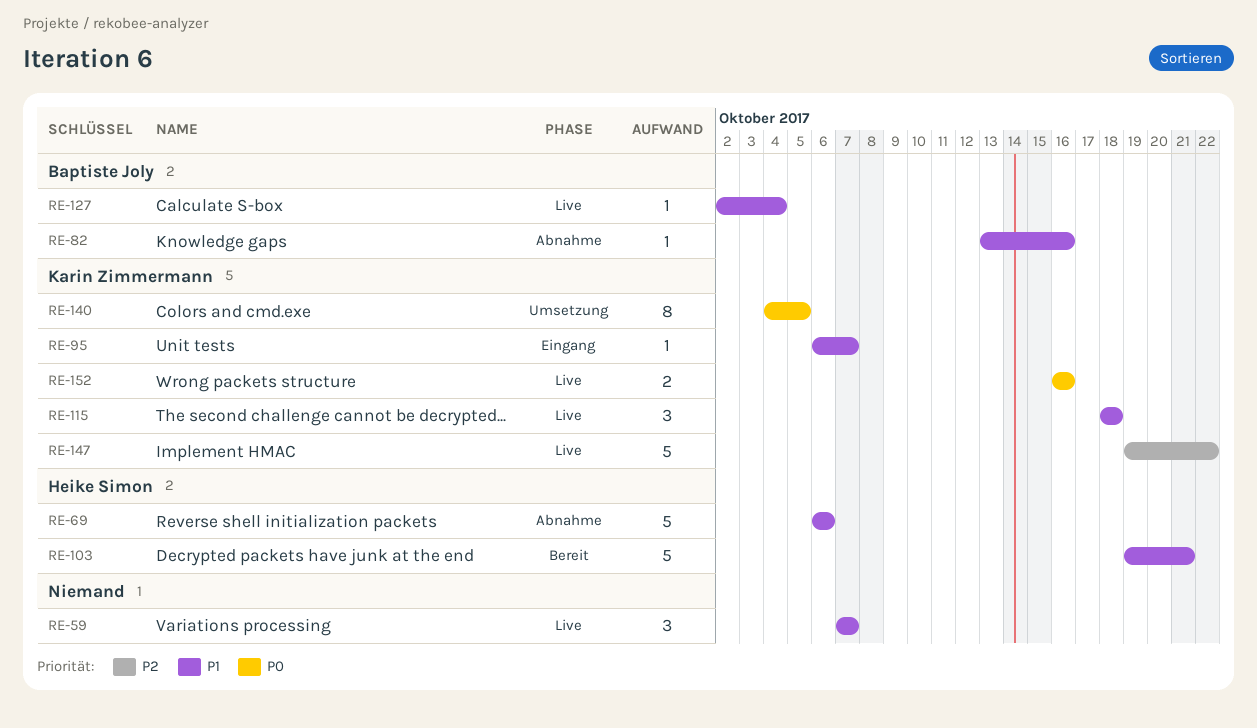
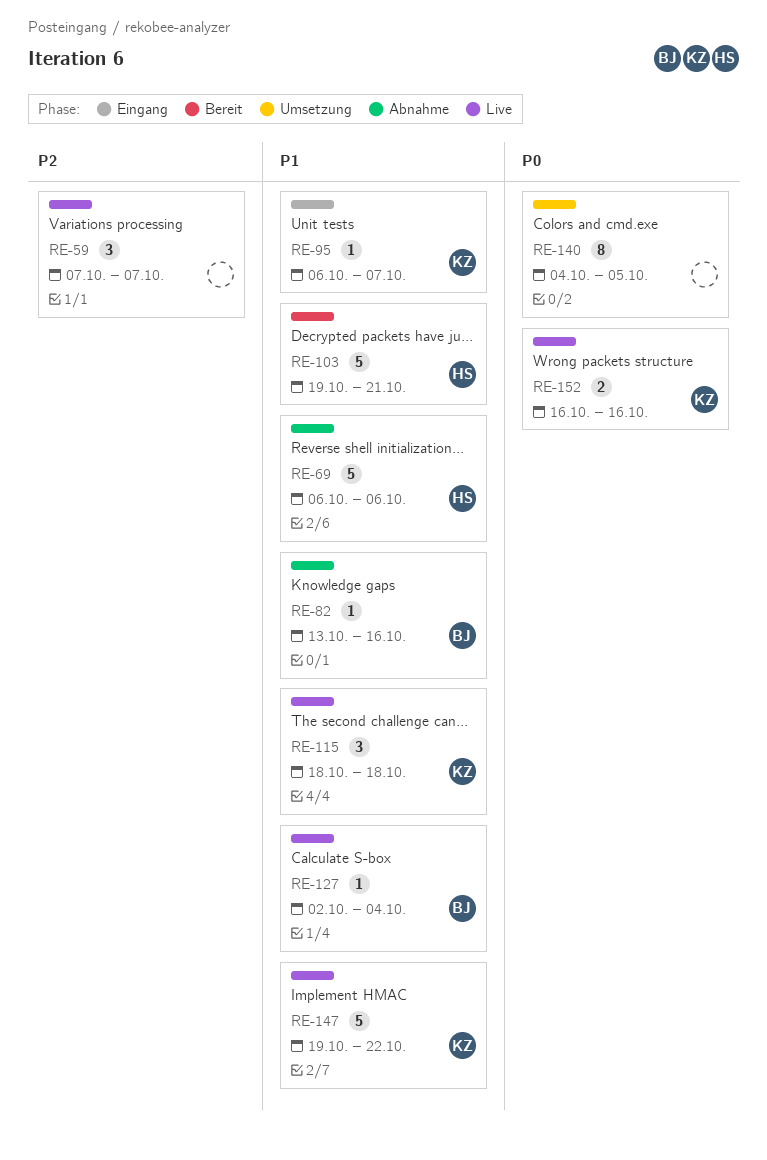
RE-59, priority: P1 -> P2
RE-140, owner: Karin Zimmermann -> none
RE-147, priority: P2 -> P1

